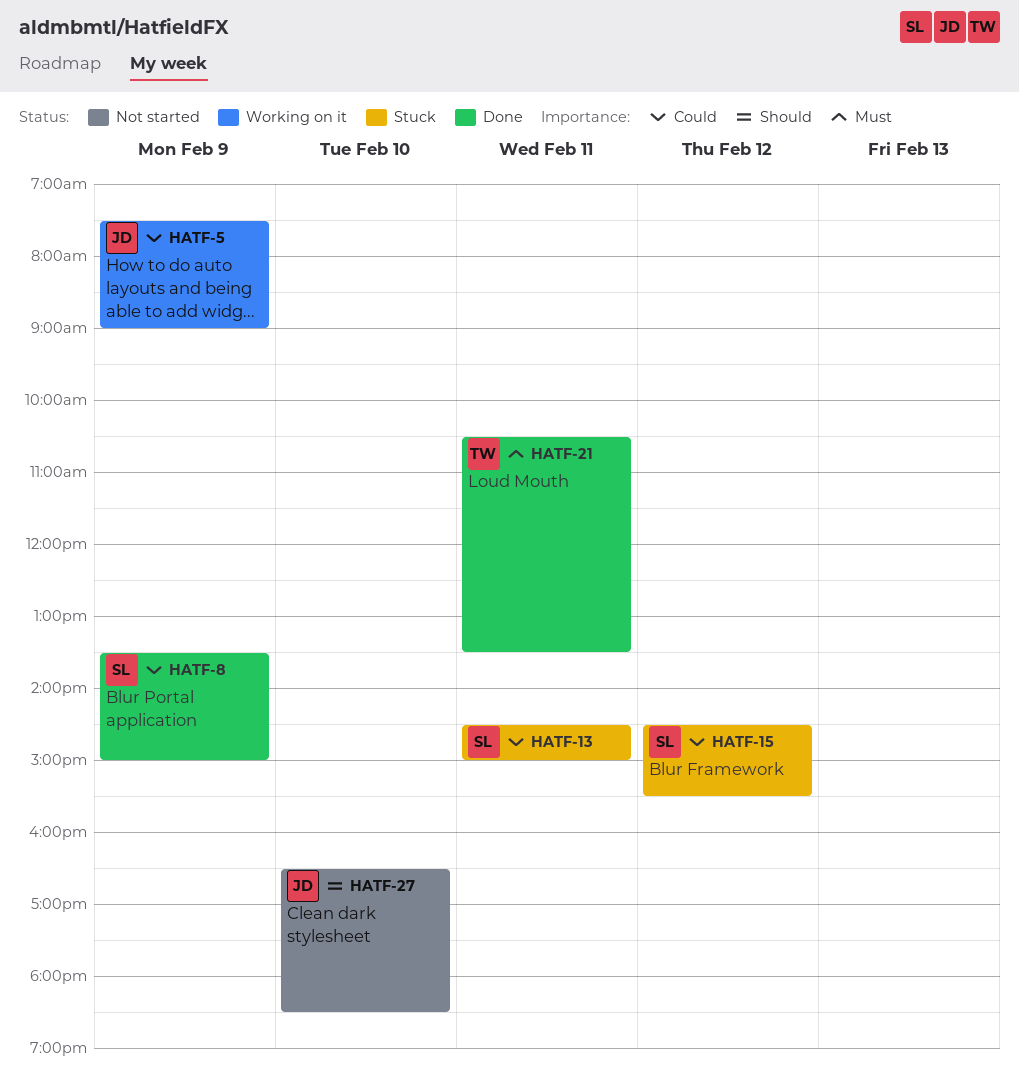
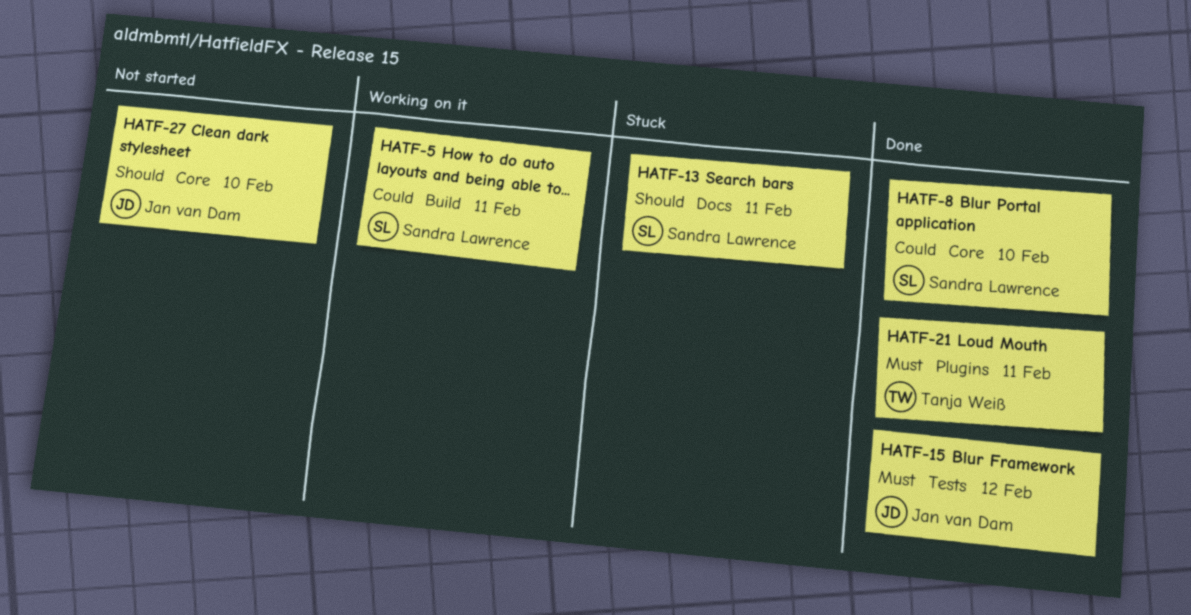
HATF-5, owner: Jan van Dam -> Sandra Lawrence
HATF-5, day: Feb 9 -> Feb 11
HATF-8, day: Feb 9 -> Feb 10
HATF-13, priority: Could -> Should
HATF-15, status: Stuck -> Done
HATF-15, owner: Sandra Lawrence -> Jan van Dam
HATF-15, priority: Could -> Must

